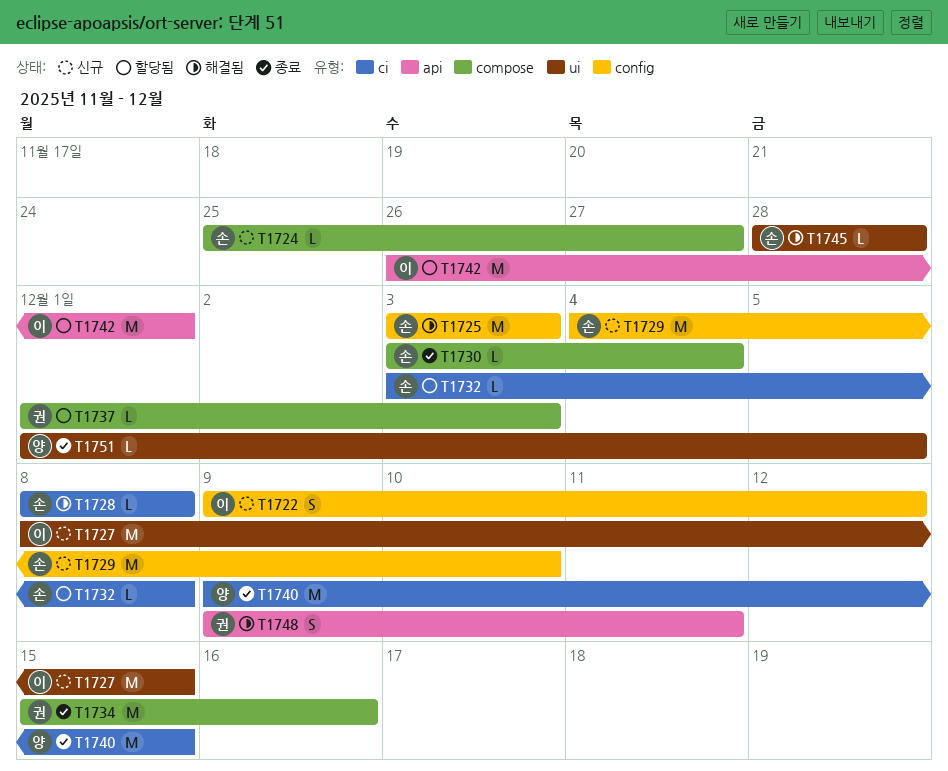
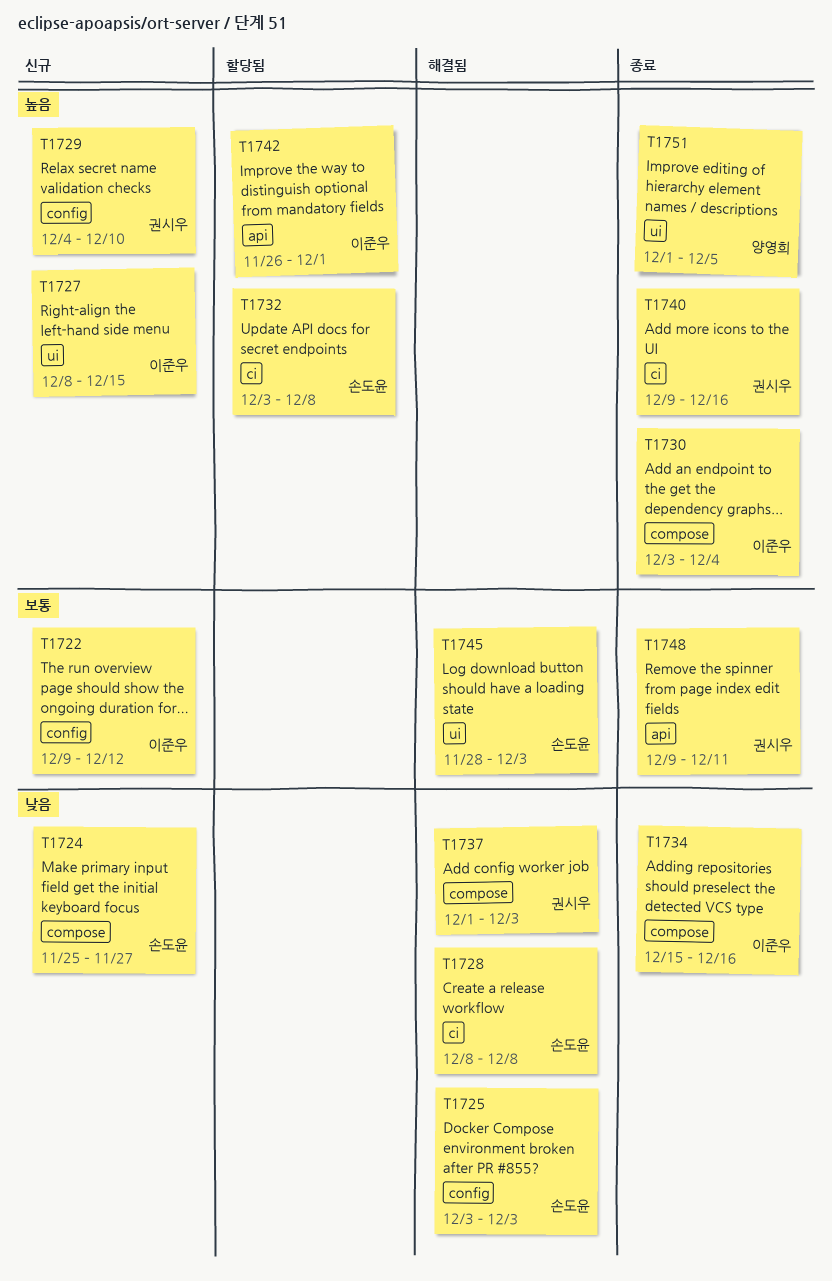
T1729, owner: 손도윤 -> 권시우
T1730, owner: 손도윤 -> 이준우
T1734, owner: 권시우 -> 이준우
T1737, status: 할당됨 -> 해결됨
T1740, owner: 양영희 -> 권시우
T1740, due: Dec 15 -> Dec 16
T1745, due: Nov 28 -> Dec 3
T1748, status: 해결됨 -> 종료

